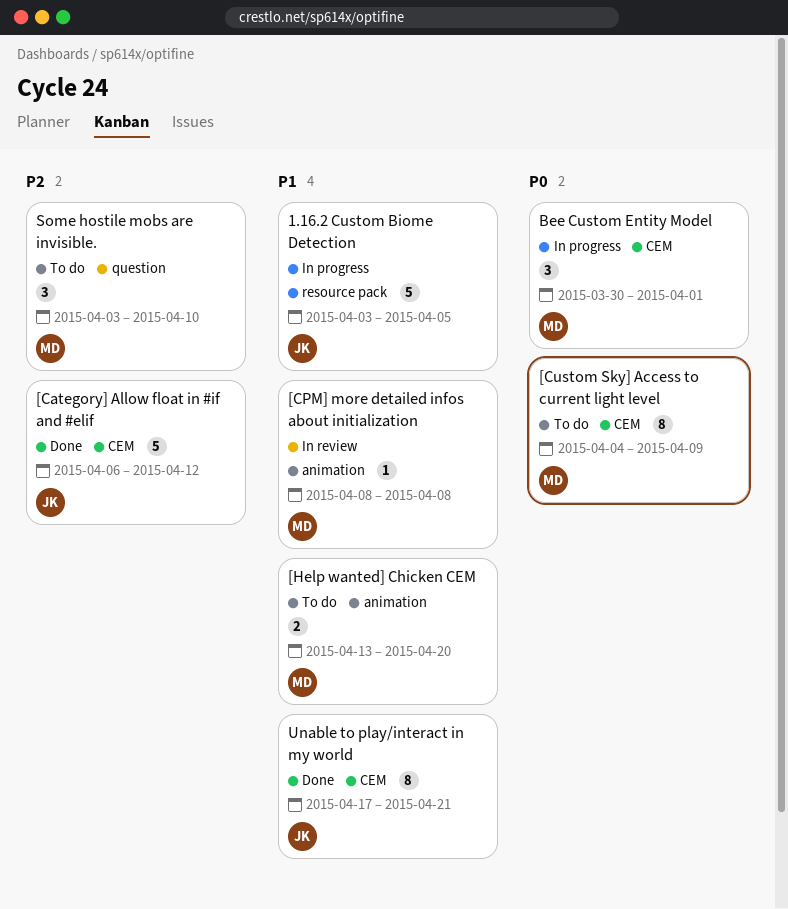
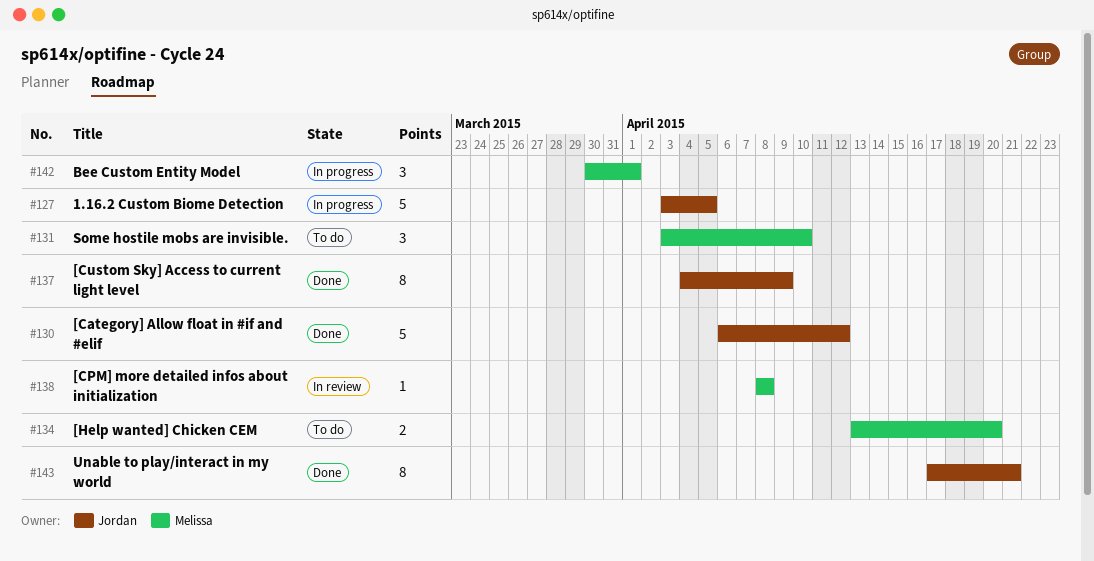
[Custom Sky] Access to current light level, status: To do -> Done
[Custom Sky] Access to current light level, owner: Melissa -> Jordan

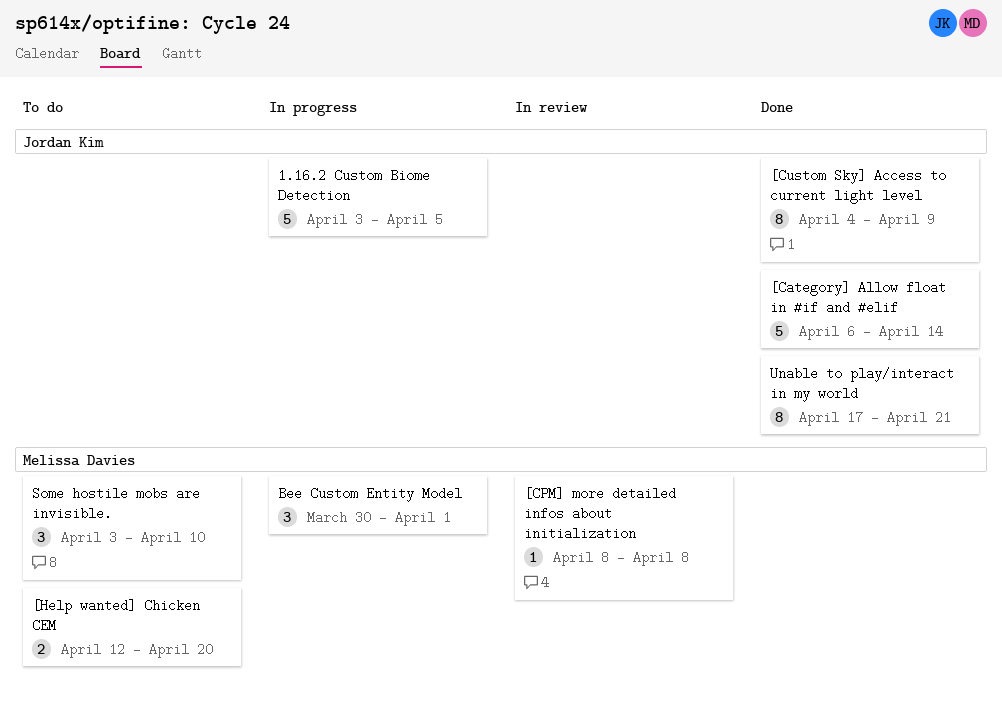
[Category] Allow float in #if and #elif, due: Apr 12 -> Apr 14
[Help wanted] Chicken CEM, start: Apr 13 -> Apr 12

